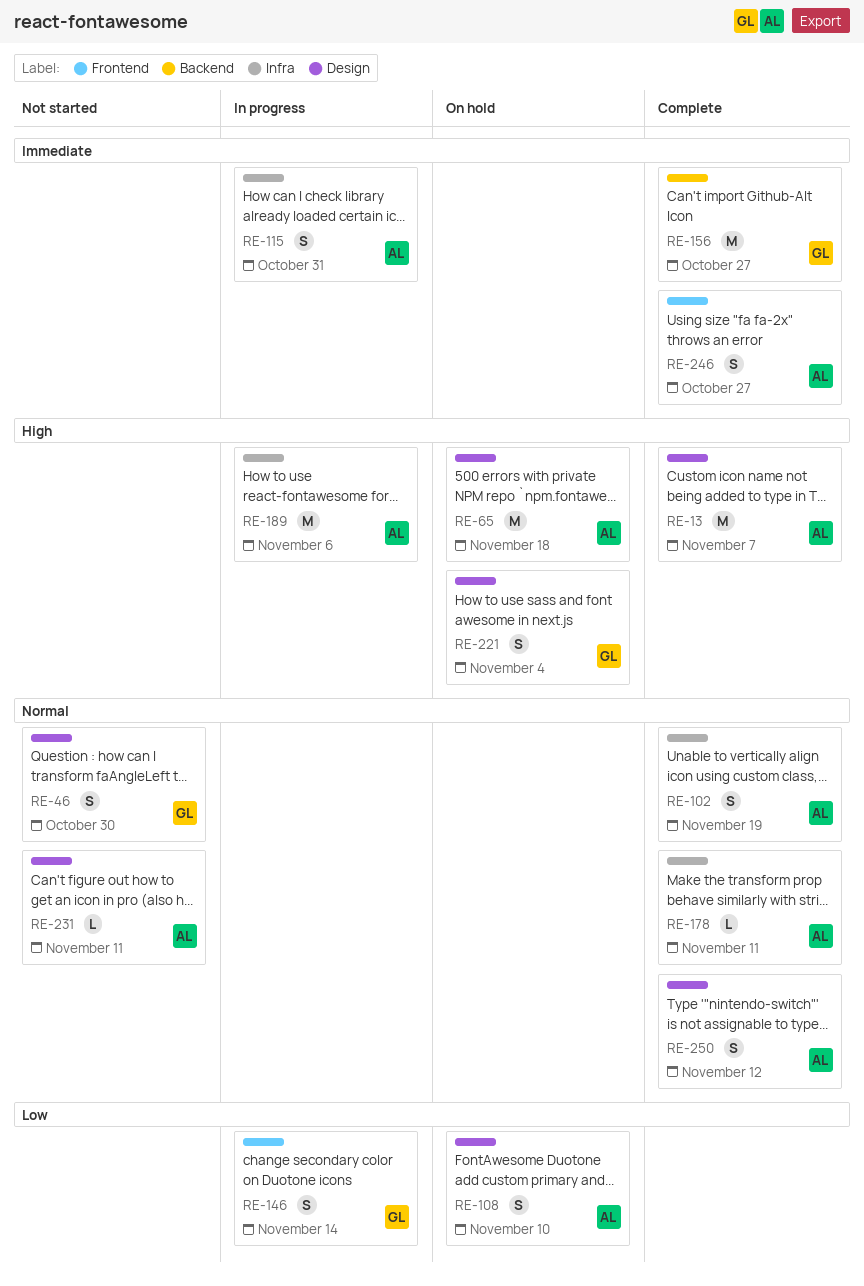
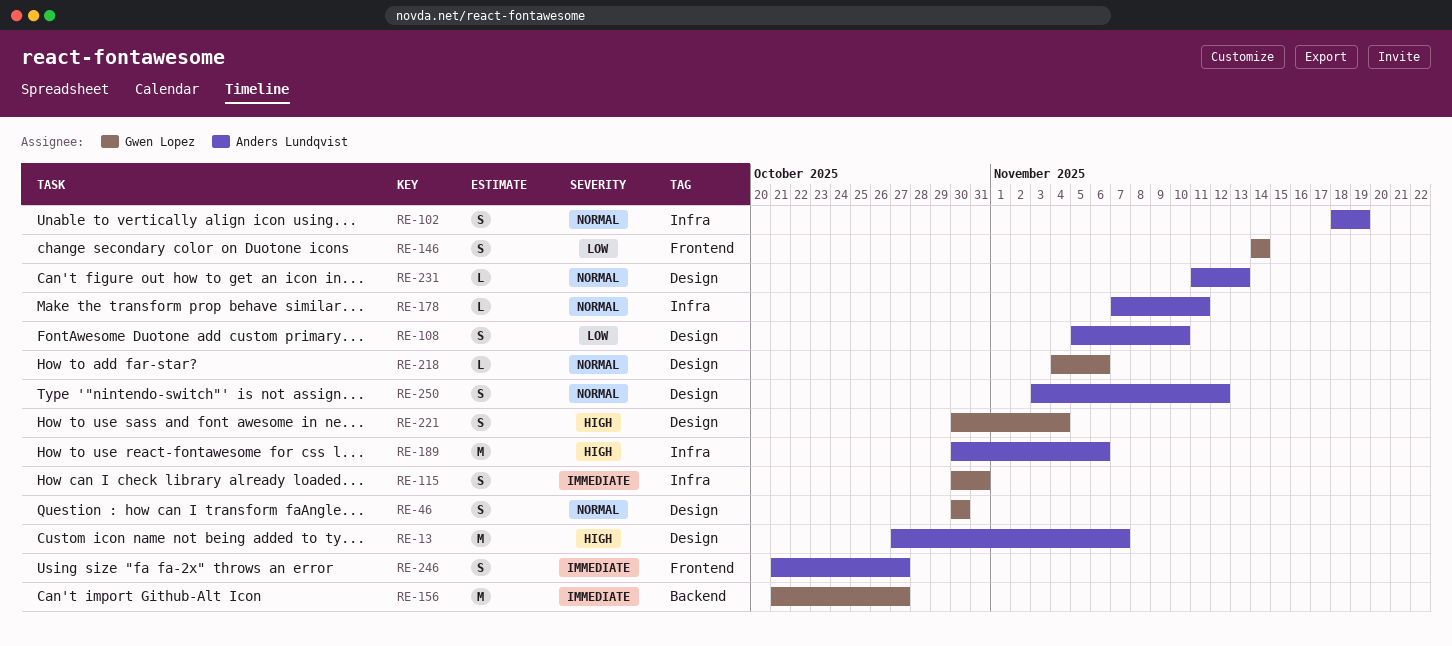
RE-65: present -> none
RE-115, owner: Anders Lundqvist -> Gwen Lopez
RE-218: none -> present
RE-231, due: Nov 11 -> Nov 13

